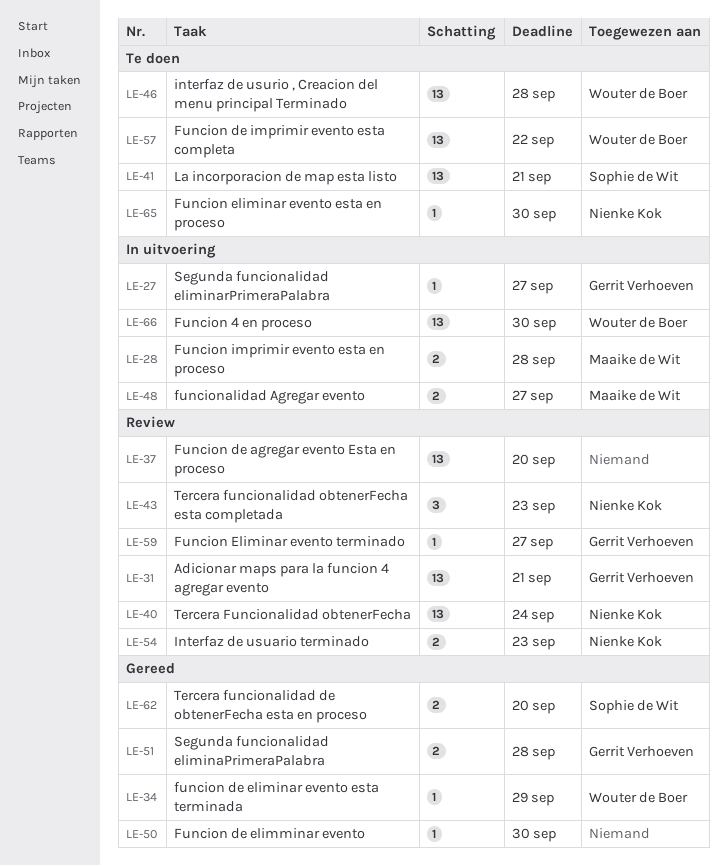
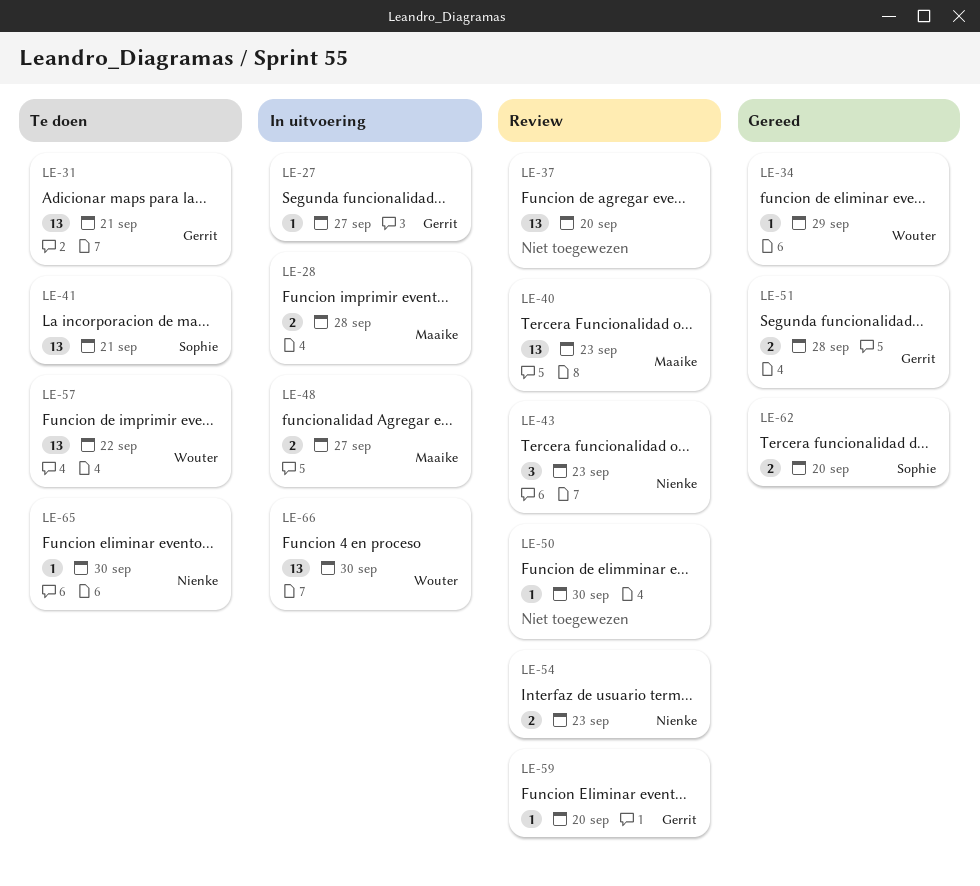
LE-31, status: Review -> Te doen
LE-40, owner: Nienke Kok -> Maaike de Wit
LE-40, due: Sep 24 -> Sep 23
LE-46: present -> none
LE-50, status: Gereed -> Review
LE-59, due: Sep 27 -> Sep 20

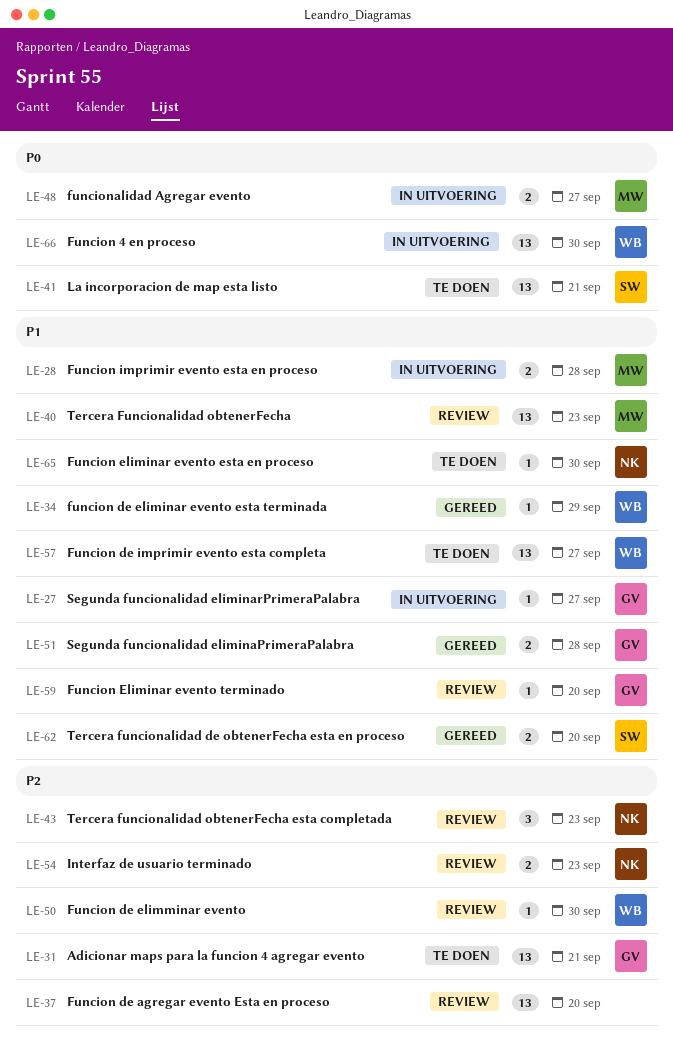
LE-50, owner: none -> Wouter
LE-57, due: Sep 22 -> Sep 27

